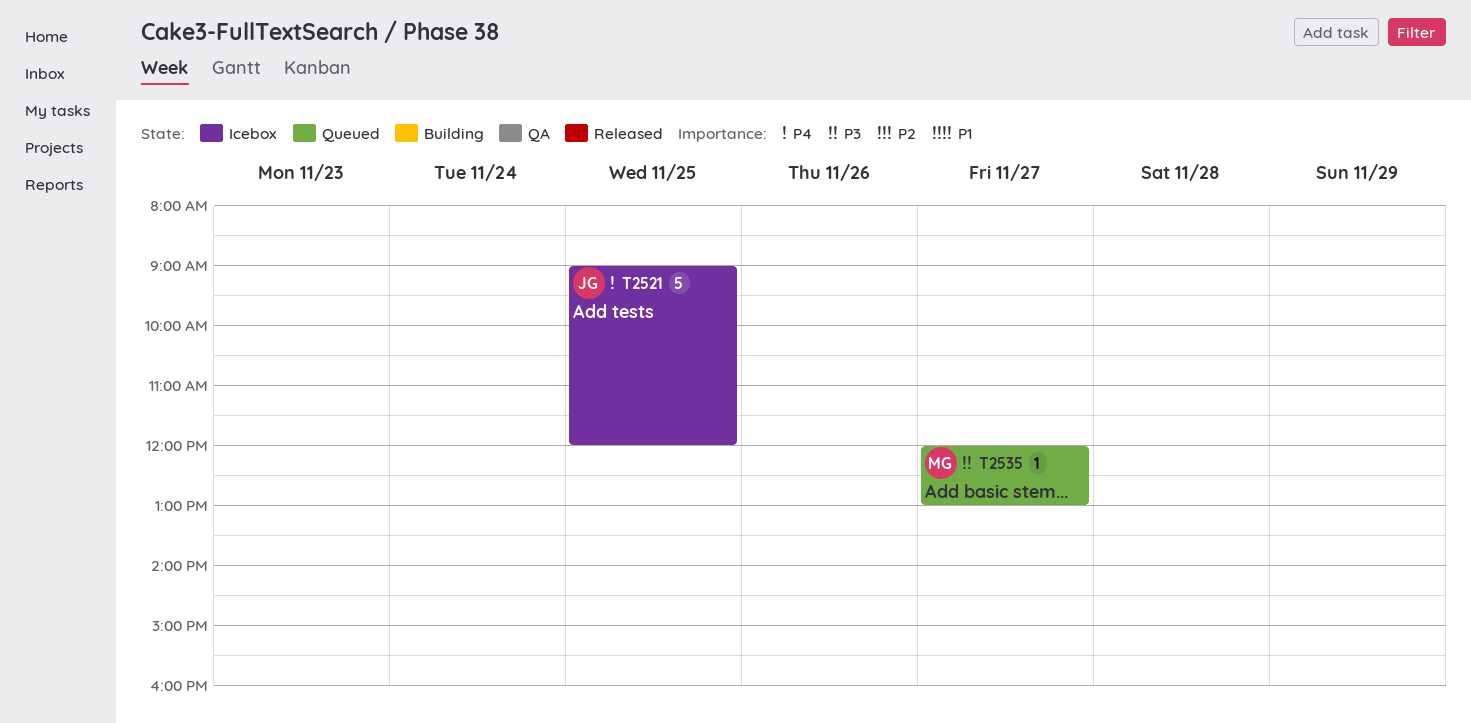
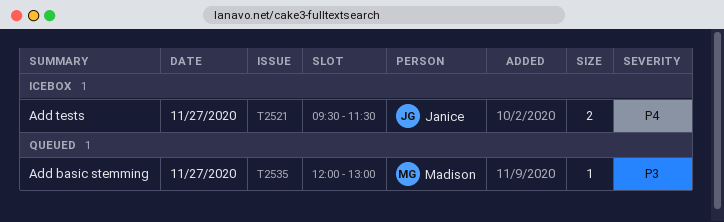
T2521, estimate: 5 -> 2
T2521, day: Nov 25 -> Nov 27
T2521, begins: 09:00 -> 09:30
T2521, ends: 12:00 -> 11:30

